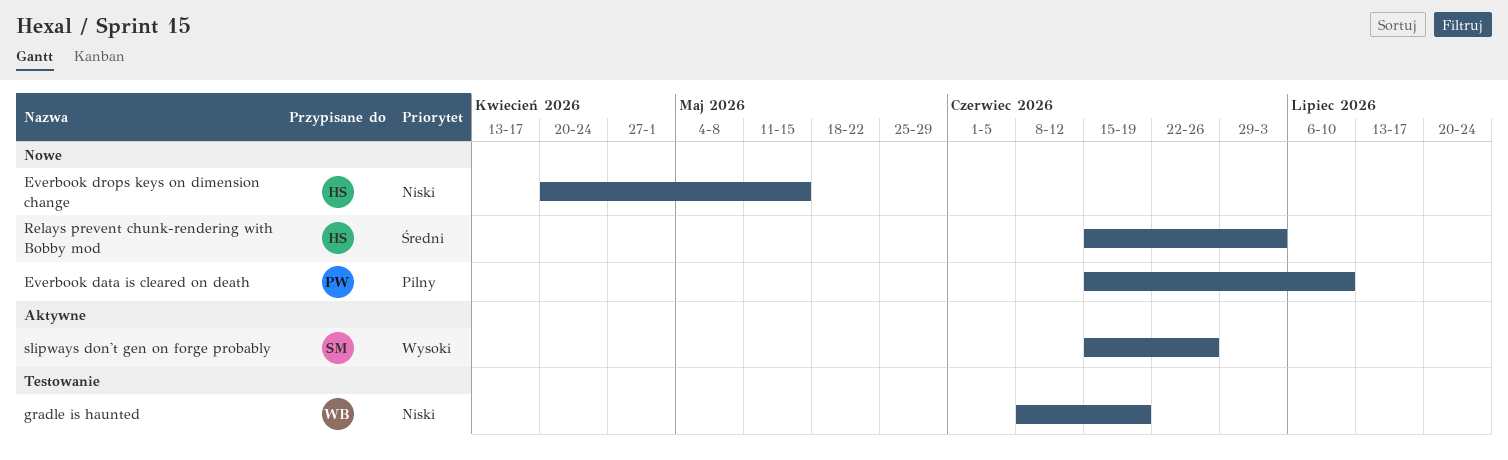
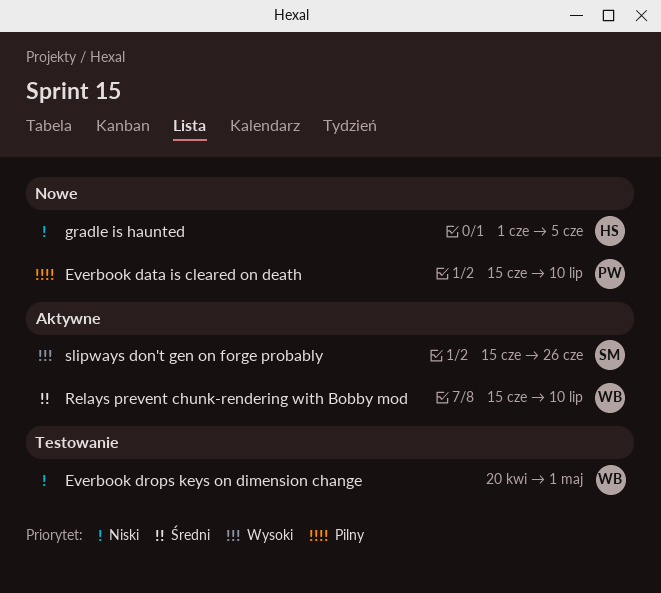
Everbook drops keys on dimension change, status: Nowe -> Testowanie
Everbook drops keys on dimension change, owner: HS -> WB
Everbook drops keys on dimension change, due: May 15 -> May 1
gradle is haunted, status: Testowanie -> Nowe
gradle is haunted, owner: WB -> HS
gradle is haunted, start: Jun 8 -> Jun 1
gradle is haunted, due: Jun 19 -> Jun 5
Relays prevent chunk-rendering with Bobby mod, status: Nowe -> Aktywne
Relays prevent chunk-rendering with Bobby mod, owner: HS -> WB
Relays prevent chunk-rendering with Bobby mod, due: Jul 3 -> Jul 10

